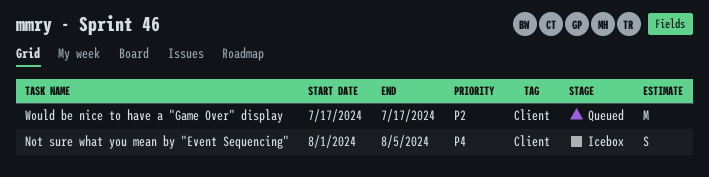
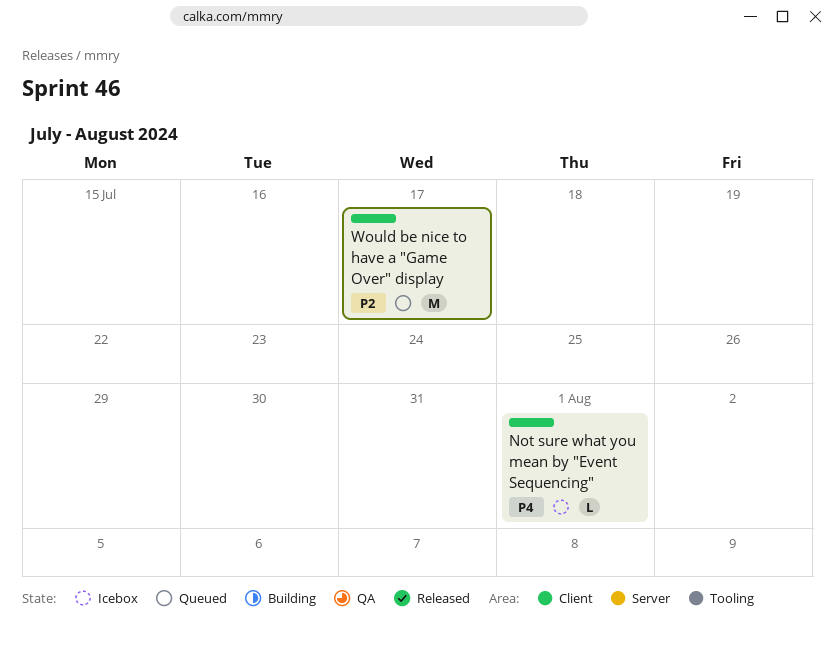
Not sure what you mean by "Event Sequencing", estimate: S -> L
Not sure what you mean by "Event Sequencing", due: Aug 5 -> Aug 1

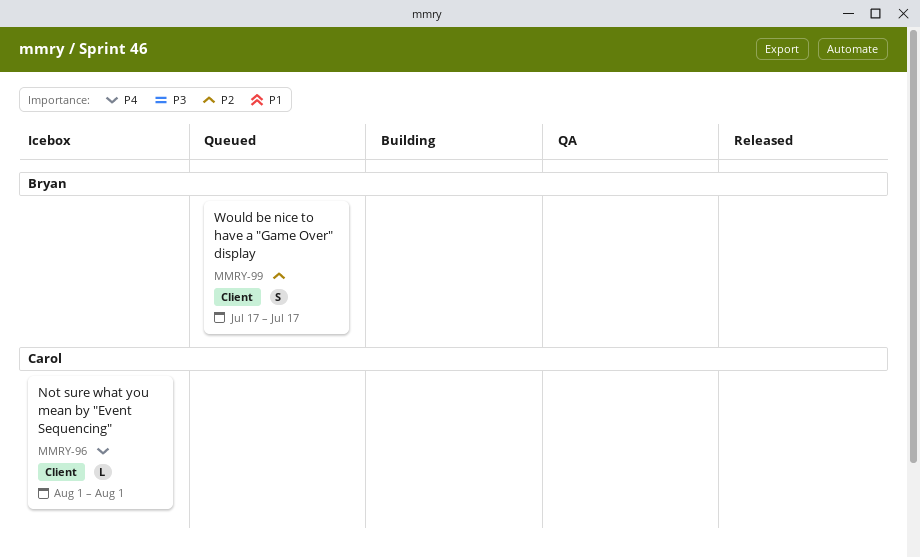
Would be nice to have a "Game Over" display, estimate: M -> S

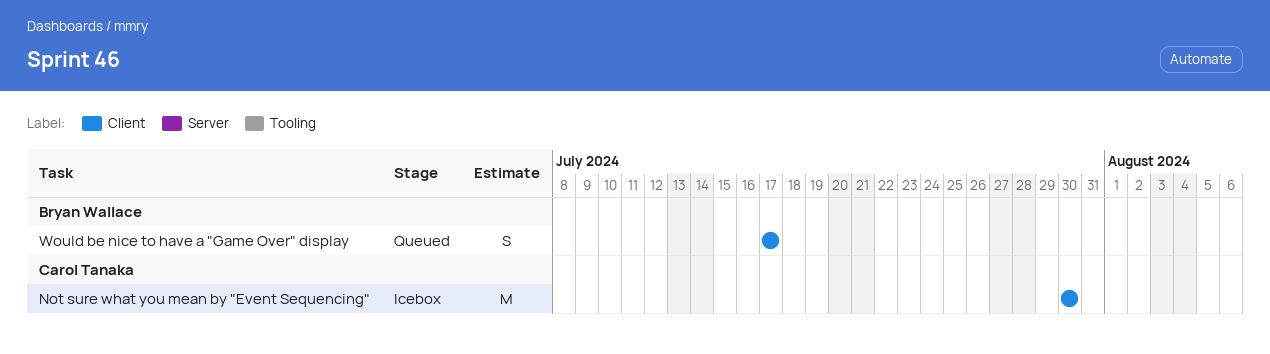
Not sure what you mean by "Event Sequencing", estimate: L -> M
Not sure what you mean by "Event Sequencing", start: Aug 1 -> Jul 30
Not sure what you mean by "Event Sequencing", due: Aug 1 -> Jul 30

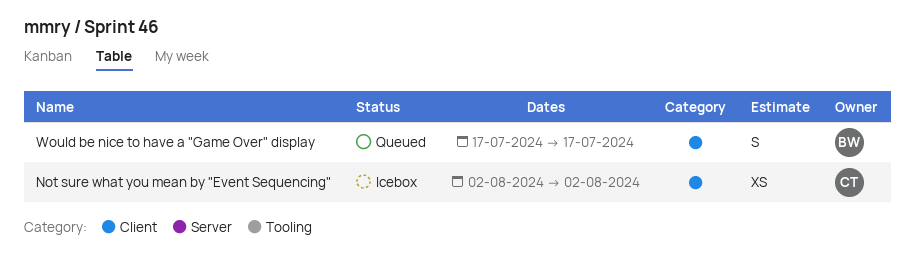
Not sure what you mean by "Event Sequencing", estimate: M -> XS
Not sure what you mean by "Event Sequencing", start: Jul 30 -> Aug 2
Not sure what you mean by "Event Sequencing", due: Jul 30 -> Aug 2

